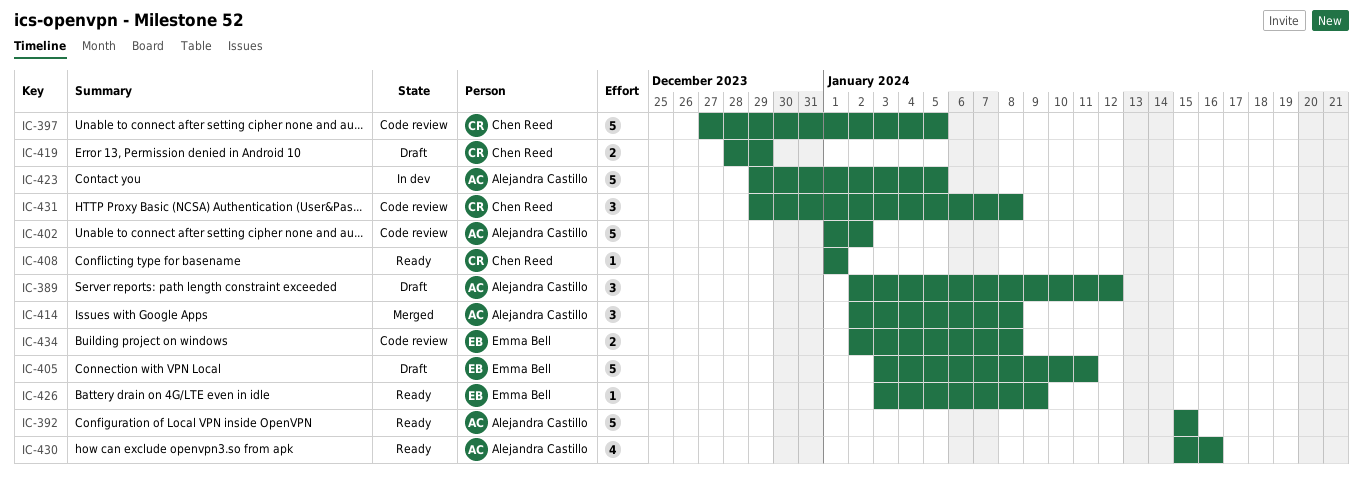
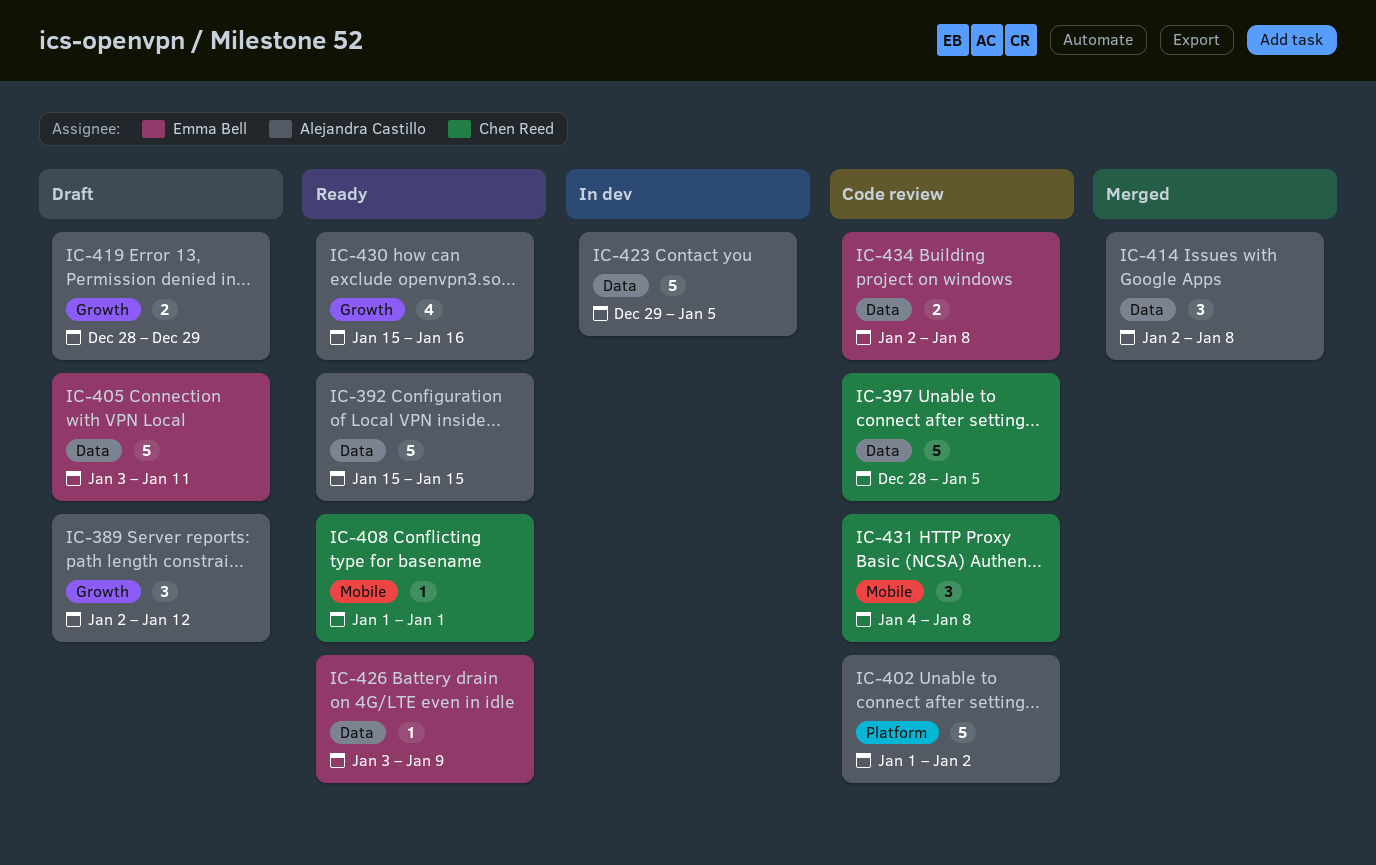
IC-397, start: Dec 27 -> Dec 28
IC-419, owner: Chen Reed -> Alejandra Castillo
IC-431, start: Dec 29 -> Jan 4

